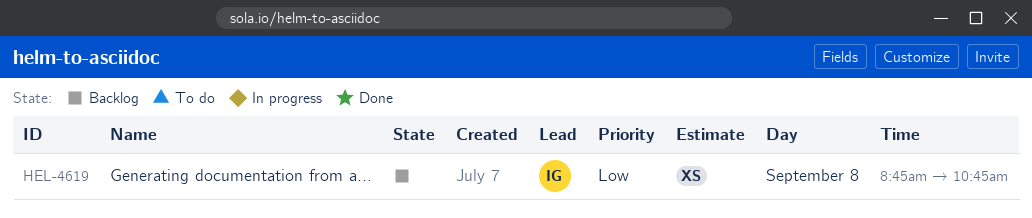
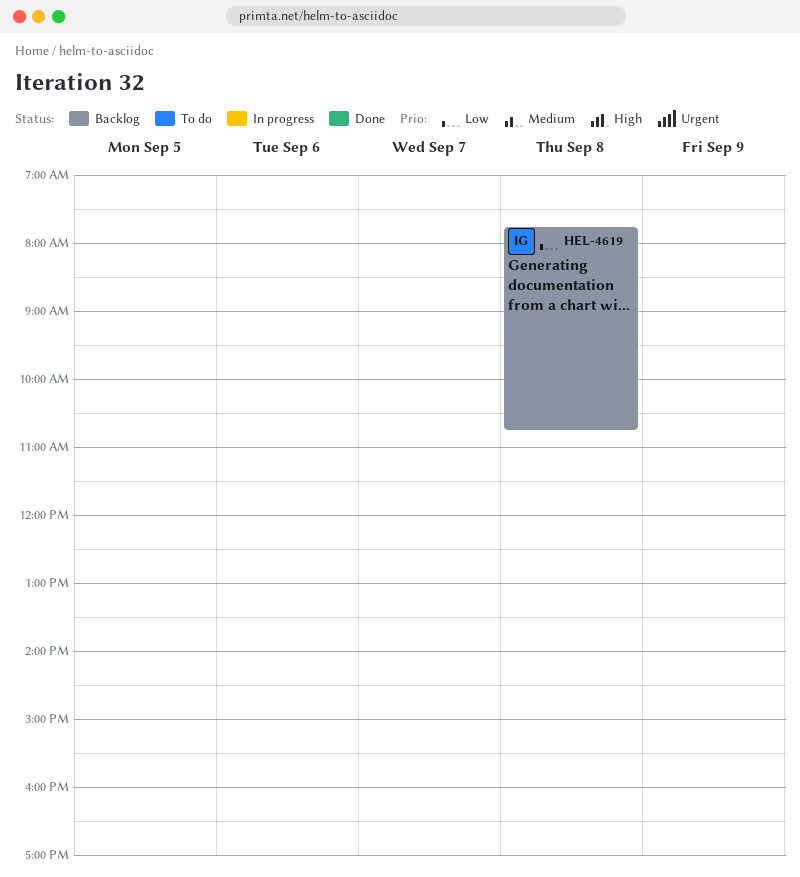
HEL-4619, begins: 08:45 -> 07:45

